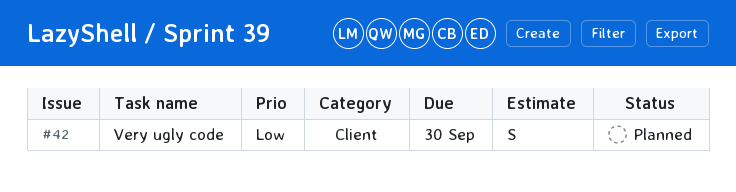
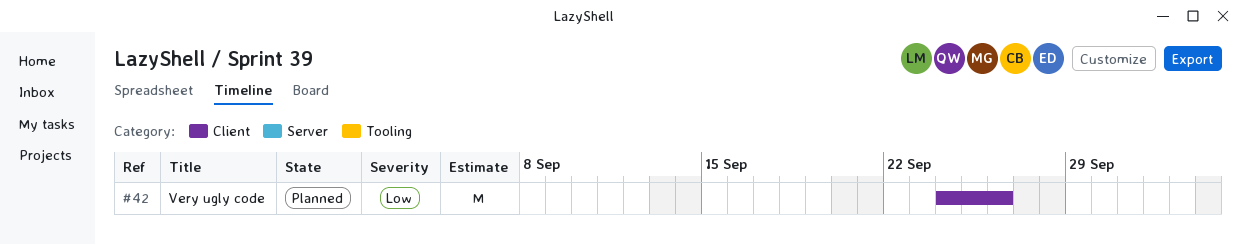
#42, estimate: S -> M
#42, due: Sep 30 -> Sep 26

